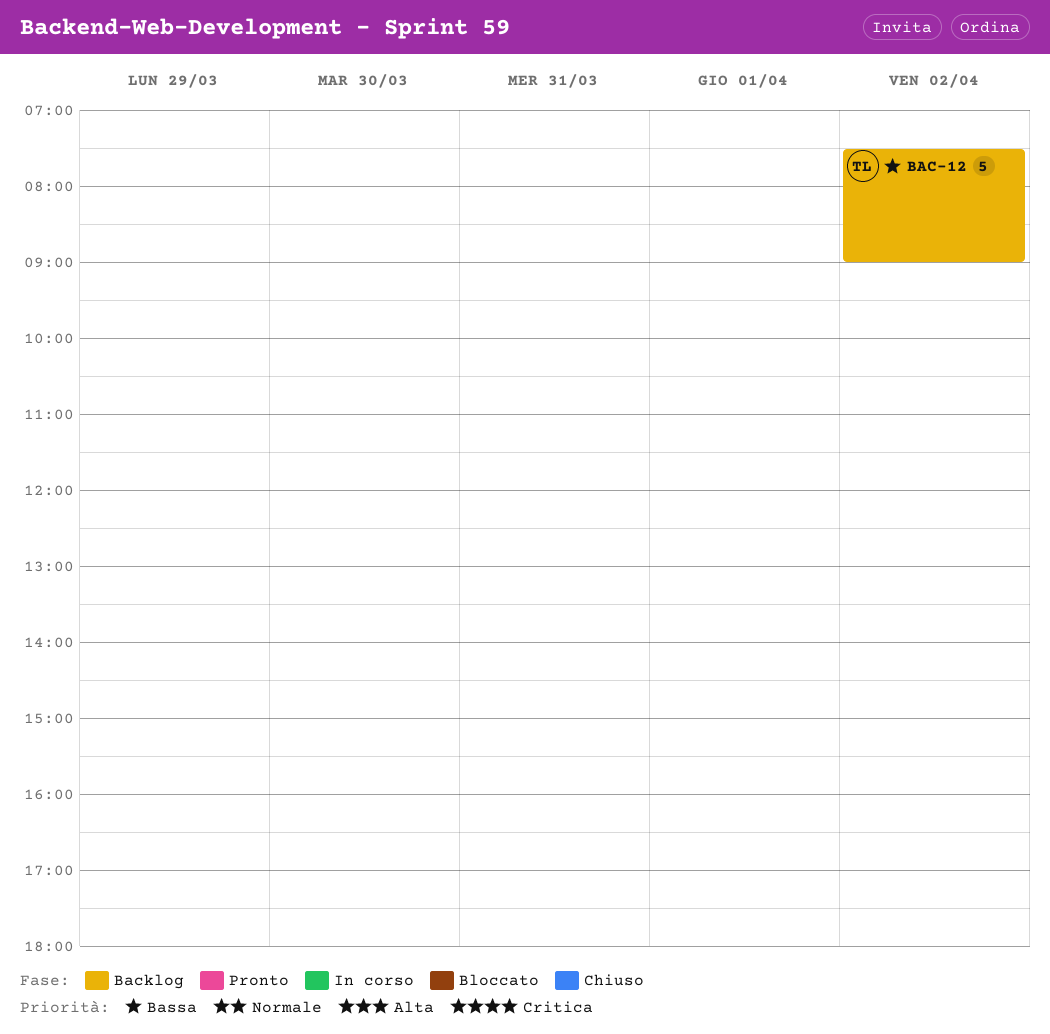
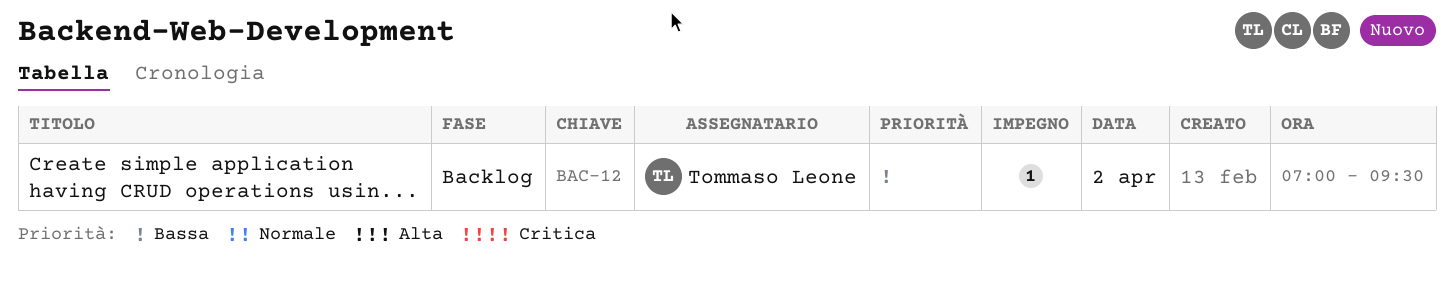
BAC-12, estimate: 5 -> 1
BAC-12, begins: 07:30 -> 07:00
BAC-12, ends: 09:00 -> 09:30

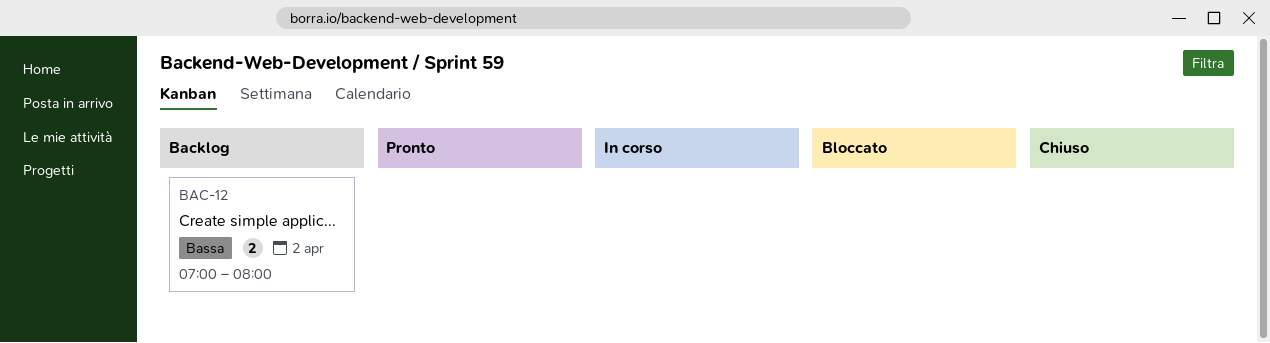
BAC-12, estimate: 1 -> 2
BAC-12, ends: 09:30 -> 08:00

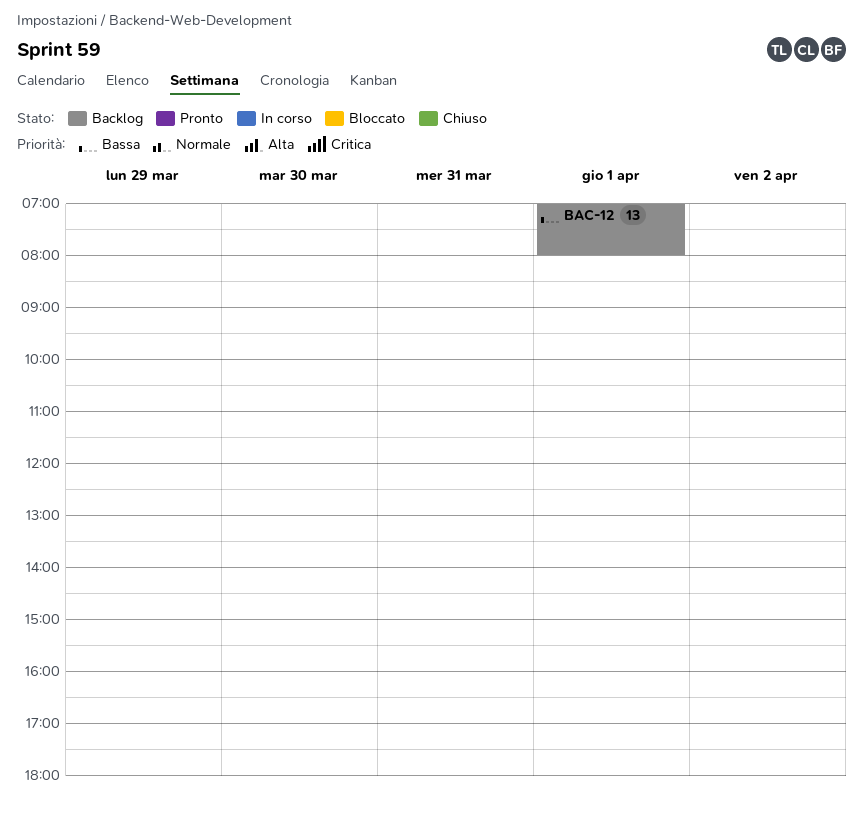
BAC-12, estimate: 2 -> 13
BAC-12, day: Apr 2 -> Apr 1

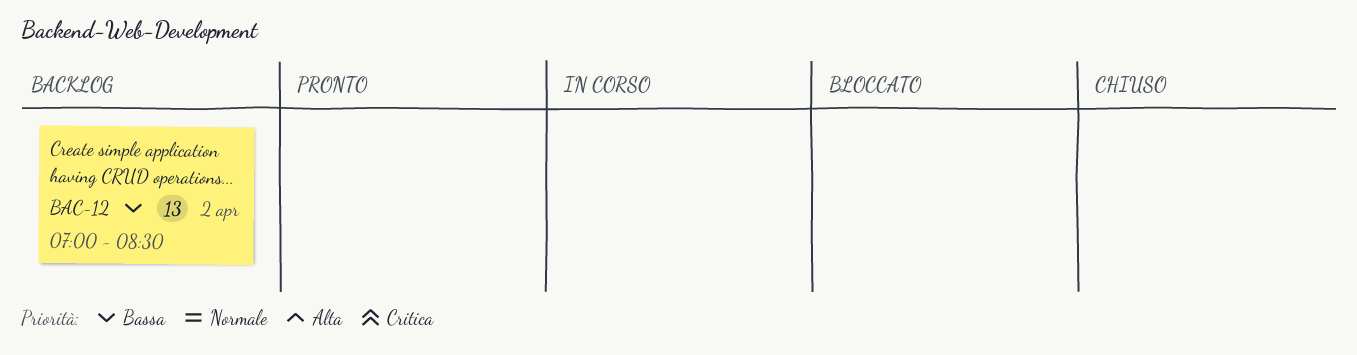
BAC-12, day: Apr 1 -> Apr 2
BAC-12, ends: 08:00 -> 08:30

